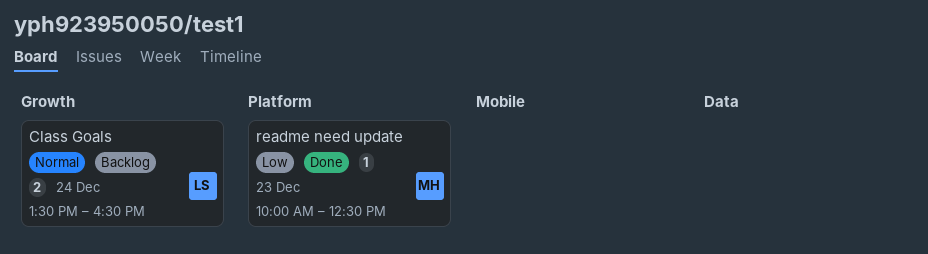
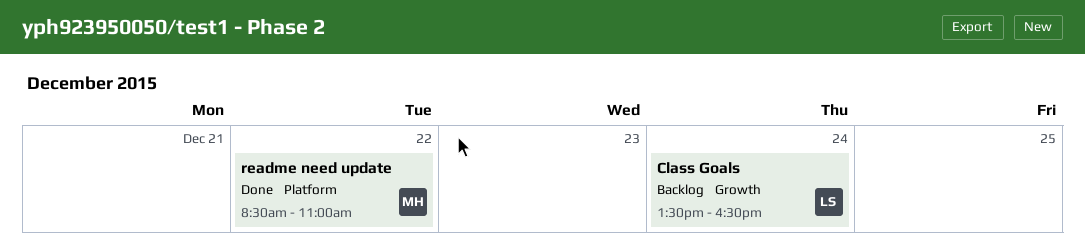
readme need update, day: Dec 23 -> Dec 22
readme need update, begins: 10:00 -> 08:30
readme need update, ends: 12:30 -> 11:00

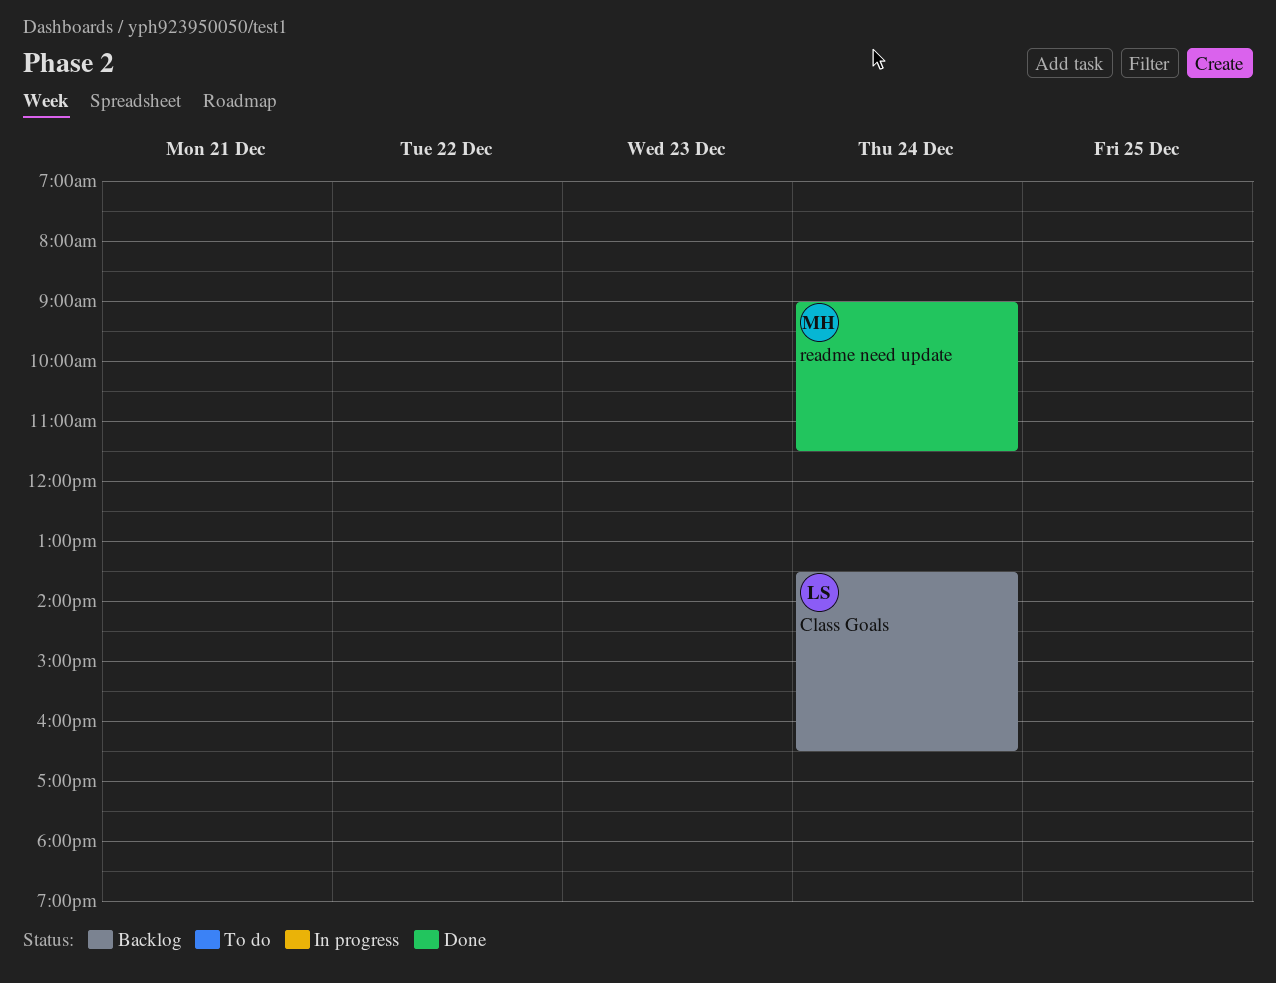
readme need update, day: Dec 22 -> Dec 24
readme need update, begins: 08:30 -> 09:00
readme need update, ends: 11:00 -> 11:30

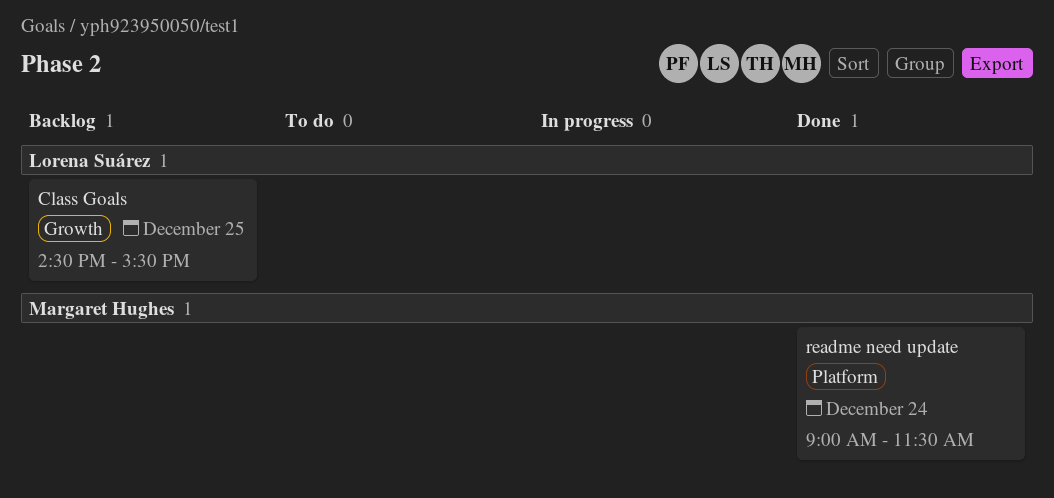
Class Goals, day: Dec 24 -> Dec 25
Class Goals, begins: 13:30 -> 14:30
Class Goals, ends: 16:30 -> 15:30

